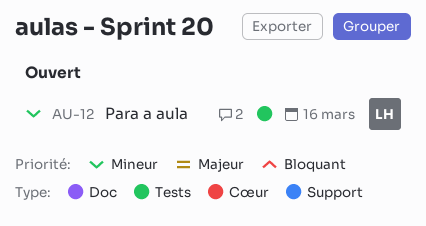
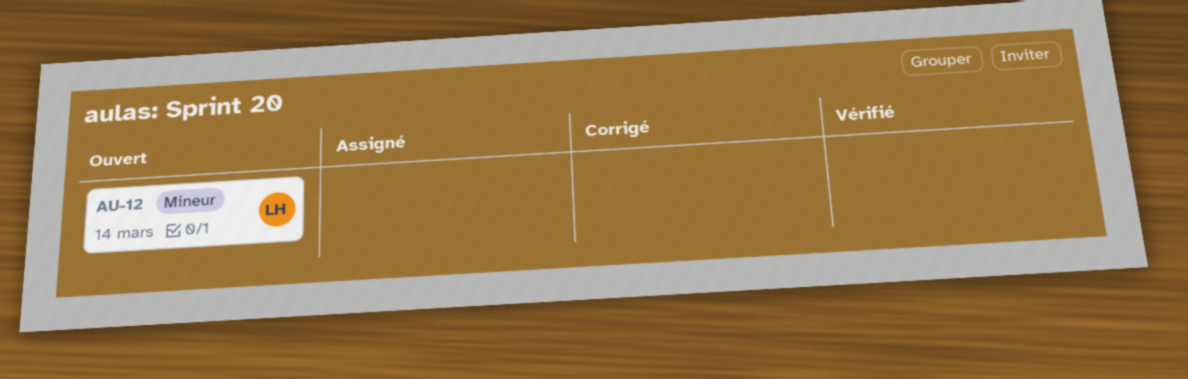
AU-12, due: Mar 16 -> Mar 14

